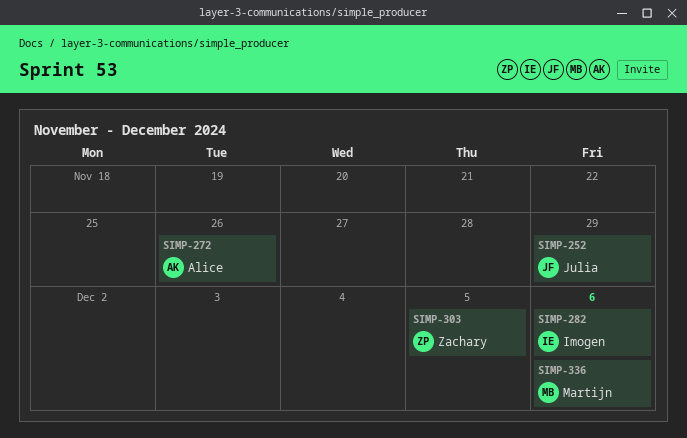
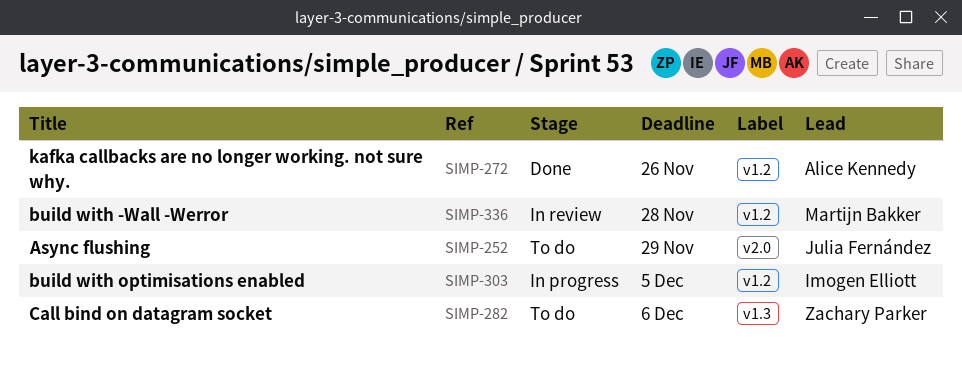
SIMP-282, owner: Imogen Elliott -> Zachary Parker
SIMP-303, owner: Zachary Parker -> Imogen Elliott
SIMP-336, due: Dec 6 -> Nov 28

